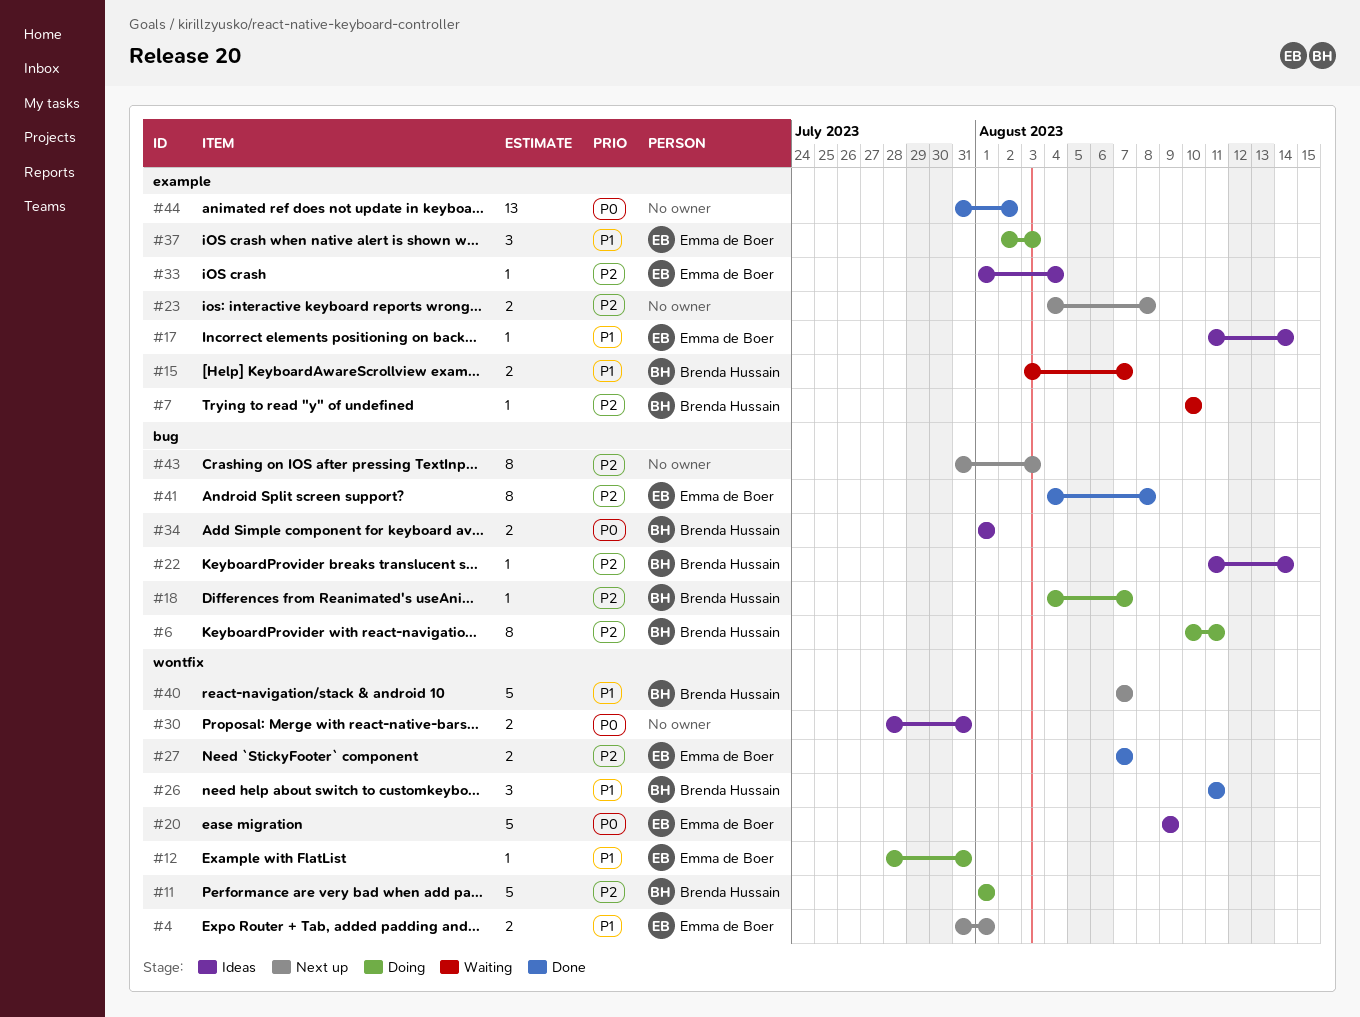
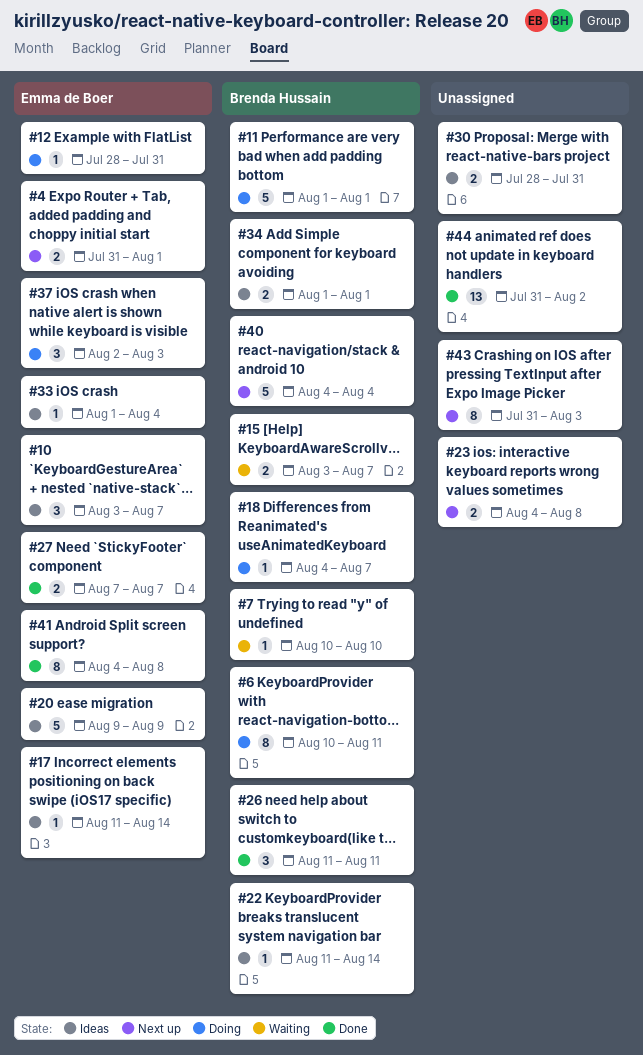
#10: none -> present
#40, start: Aug 7 -> Aug 4
#40, due: Aug 7 -> Aug 4

